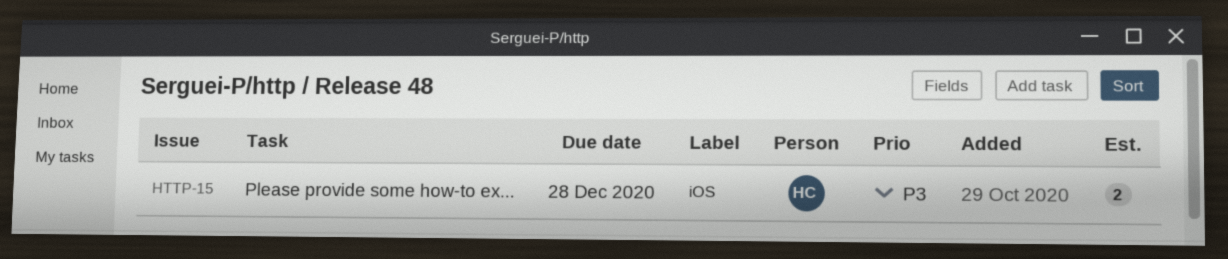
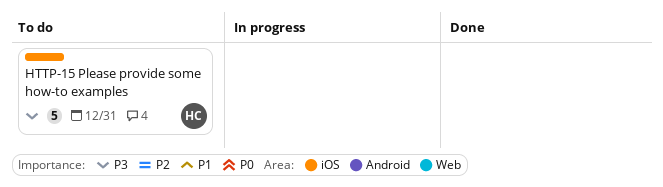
HTTP-15, estimate: 2 -> 5
HTTP-15, due: Dec 28 -> Dec 31

